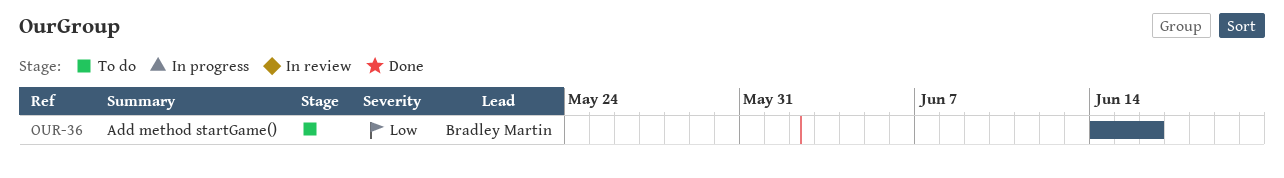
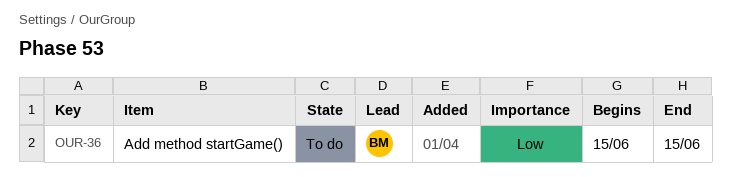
OUR-36, start: Jun 14 -> Jun 15
OUR-36, due: Jun 16 -> Jun 15

